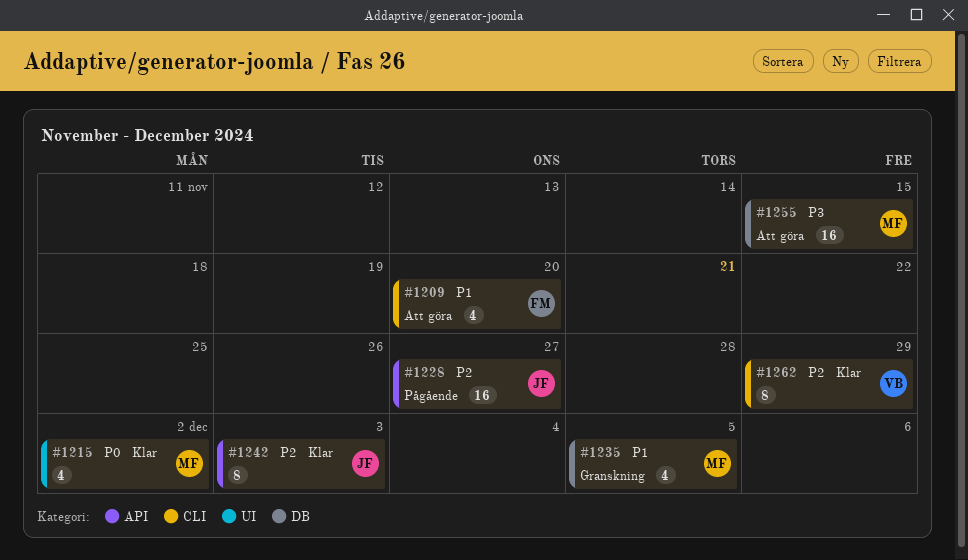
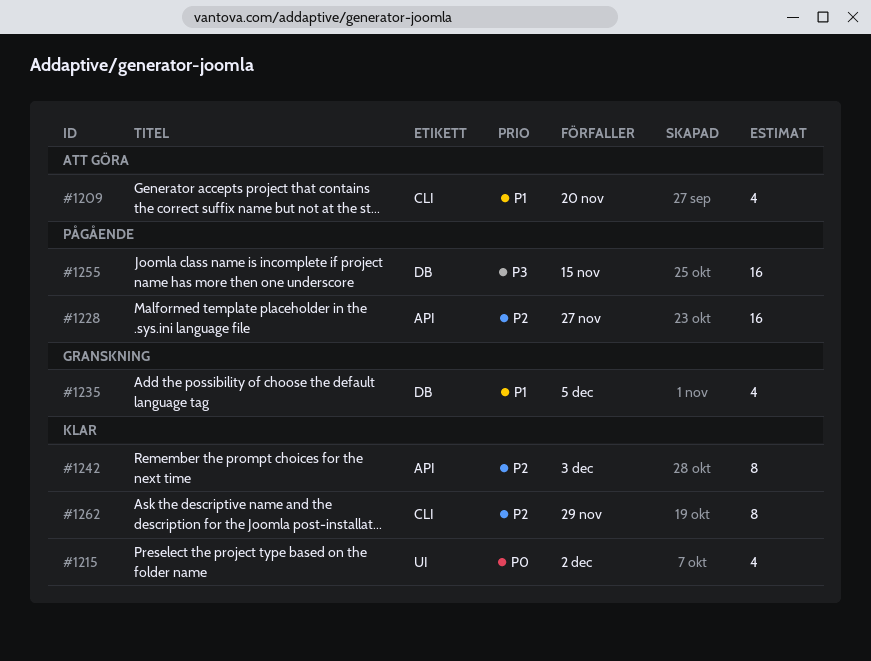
#1255, status: Att göra -> Pågående

